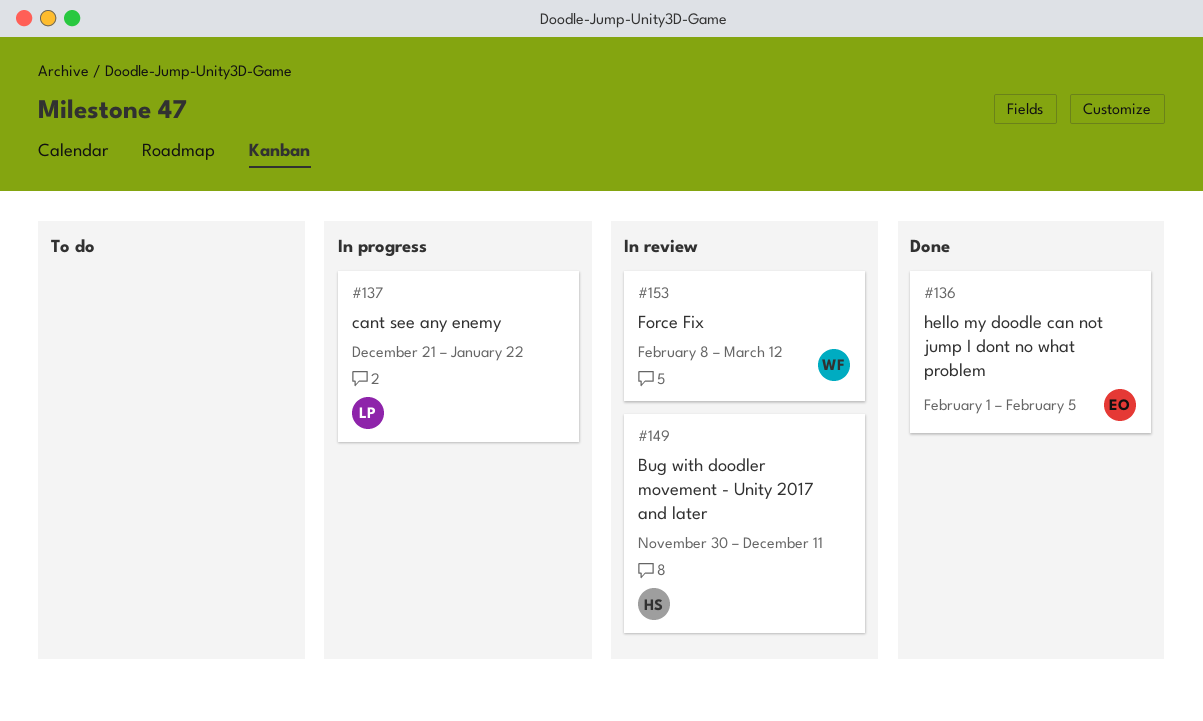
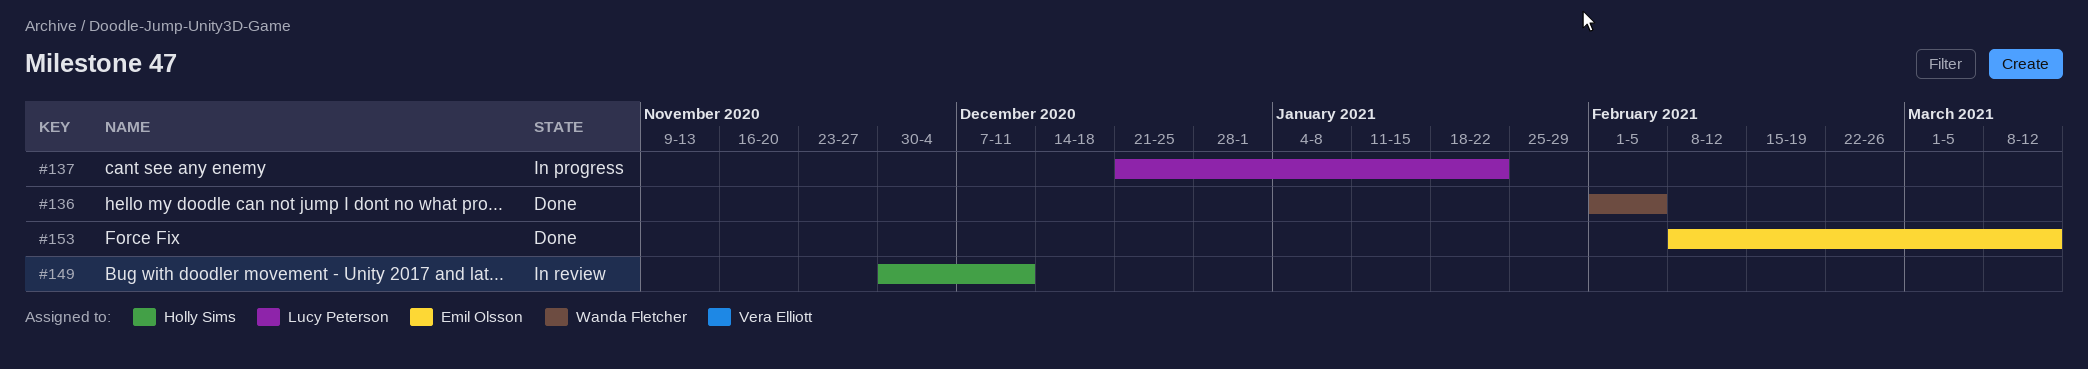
#136, owner: Emil Olsson -> Wanda Fletcher
#153, status: In review -> Done
#153, owner: Wanda Fletcher -> Emil Olsson

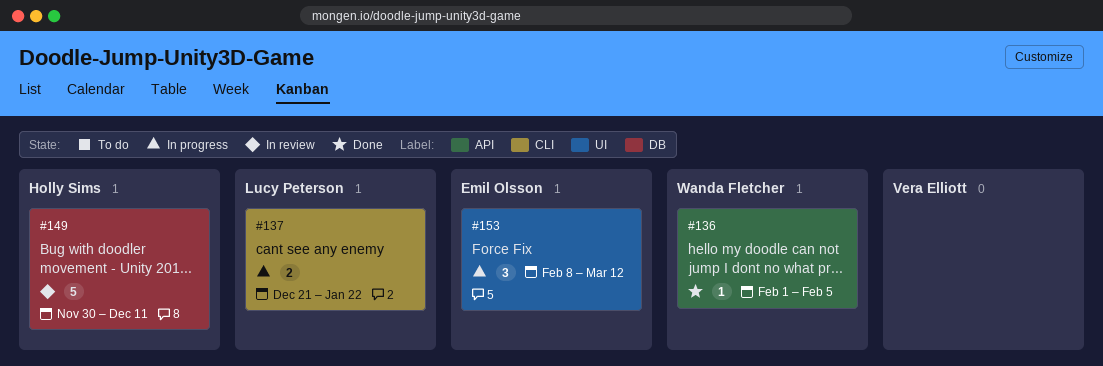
#153, status: Done -> In progress

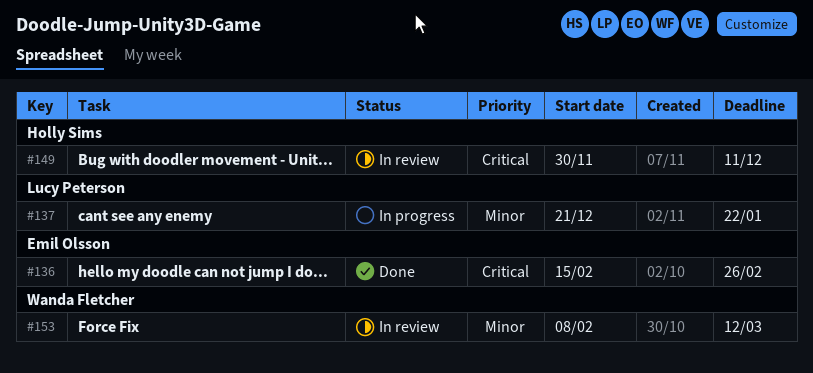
#136, owner: Wanda Fletcher -> Emil Olsson
#136, start: Feb 1 -> Feb 15
#136, due: Feb 5 -> Feb 26
#153, status: In progress -> In review
#153, owner: Emil Olsson -> Wanda Fletcher

